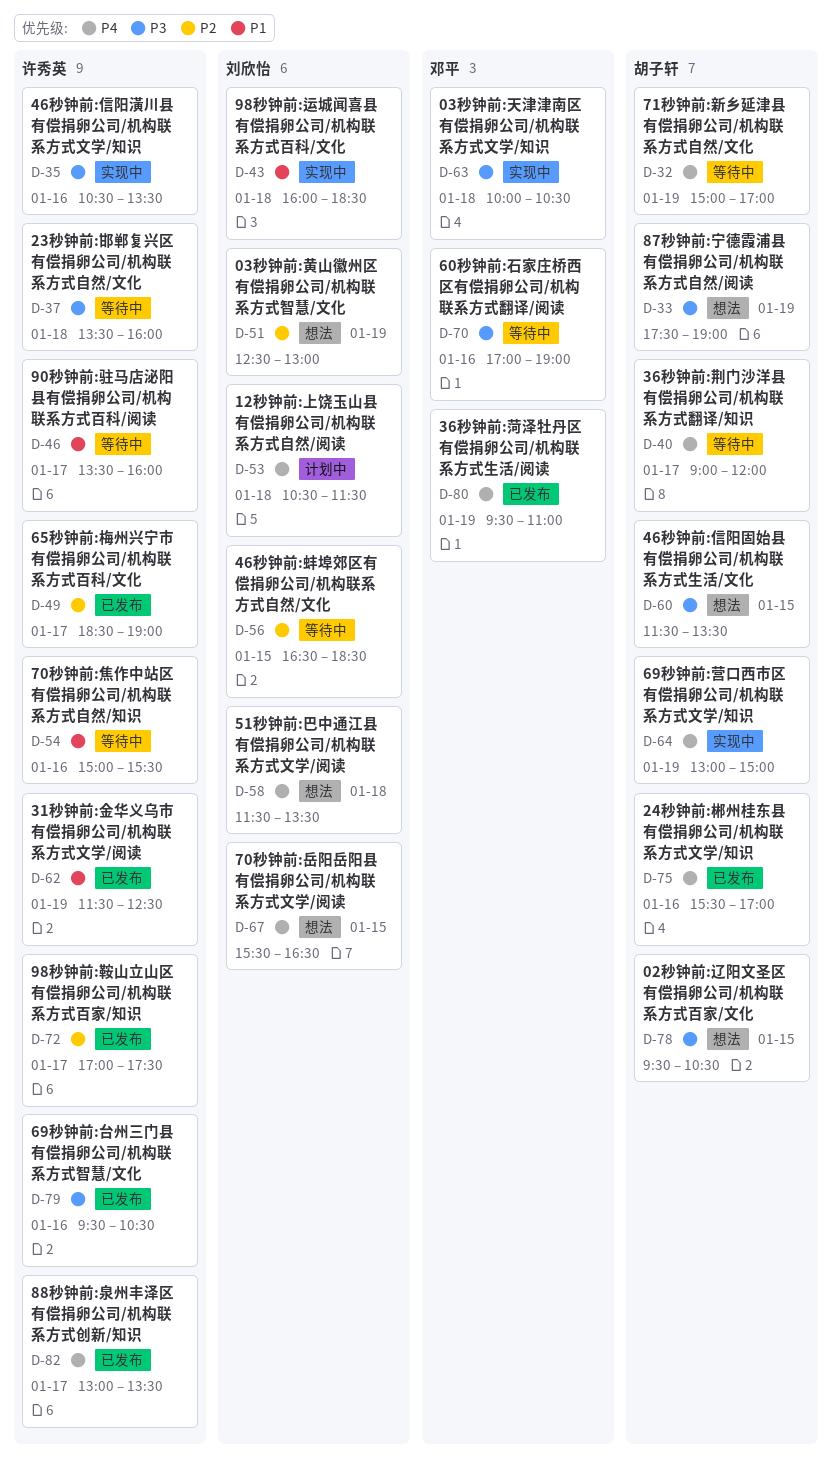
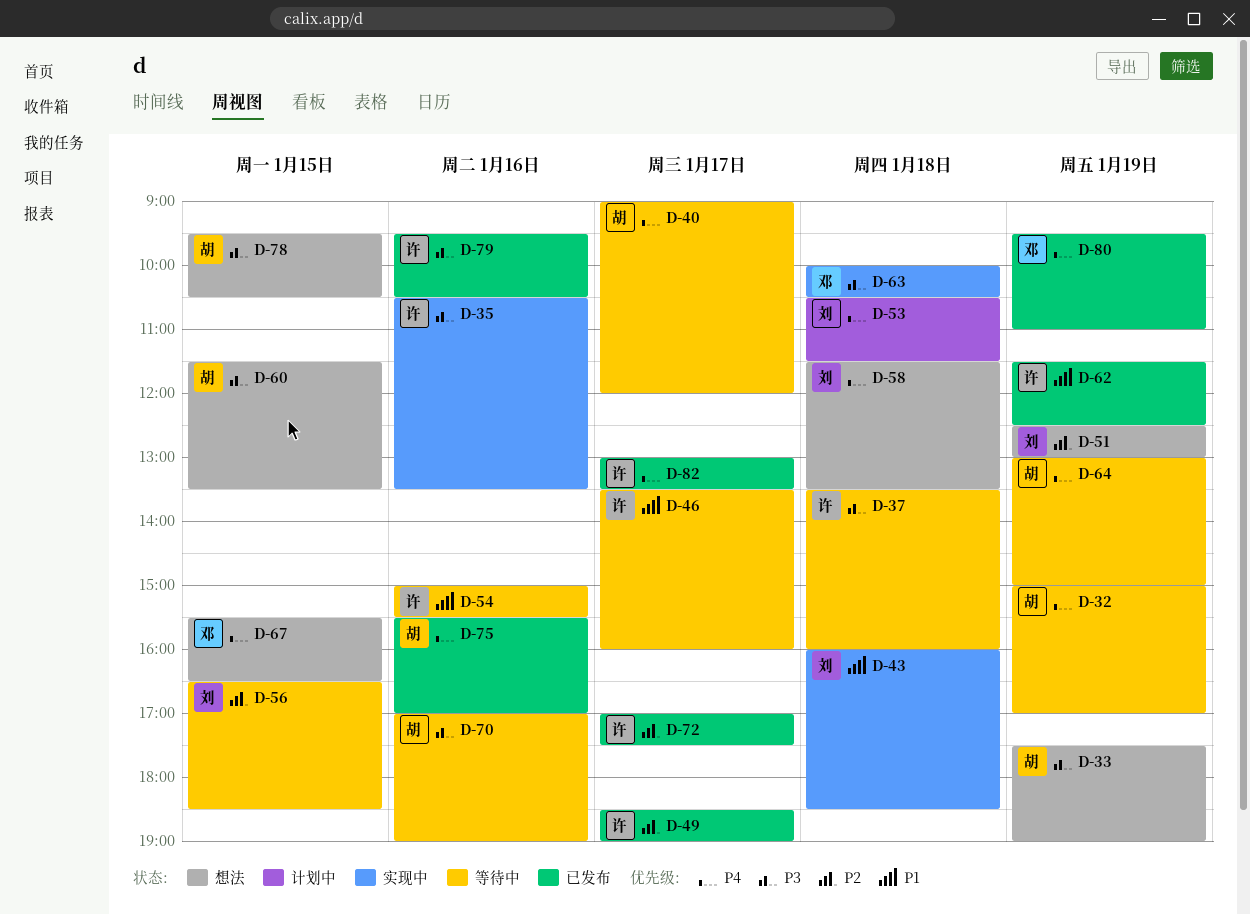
D-64, status: 实现中 -> 等待中
D-67, owner: 刘欣怡 -> 邓平
D-70, owner: 邓平 -> 胡子轩

